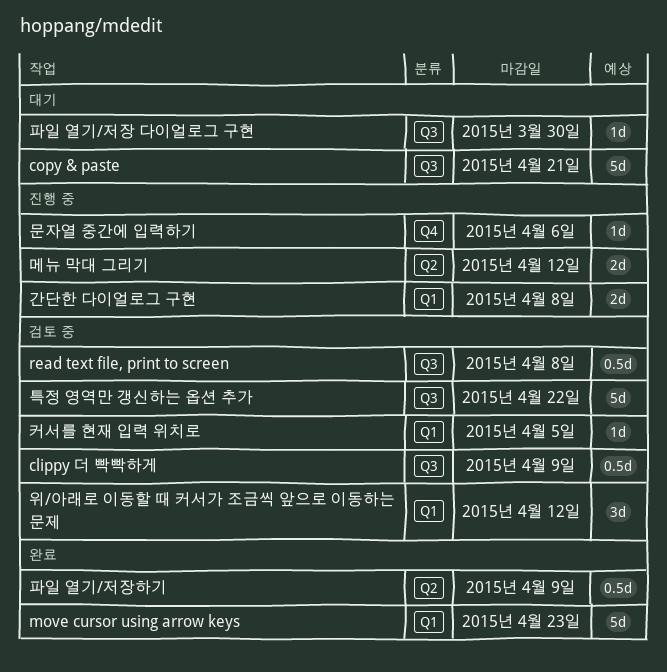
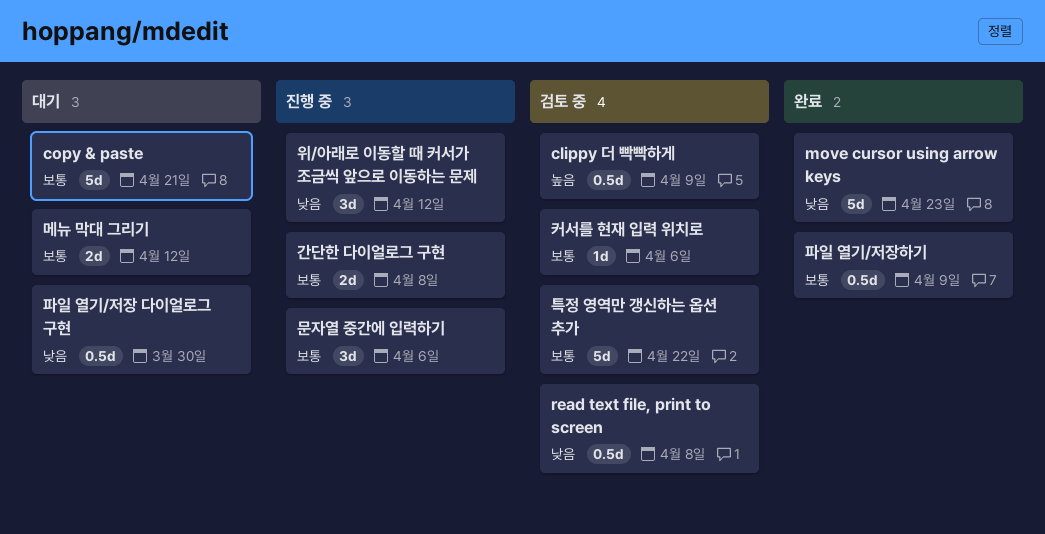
메뉴 막대 그리기, status: 진행 중 -> 대기
문자열 중간에 입력하기, estimate: 1d -> 3d
위/아래로 이동할 때 커서가 조금씩 앞으로 이동하는 문제, status: 검토 중 -> 진행 중
커서를 현재 입력 위치로, due: Apr 5 -> Apr 6
파일 열기/저장 다이얼로그 구현, estimate: 1d -> 0.5d

